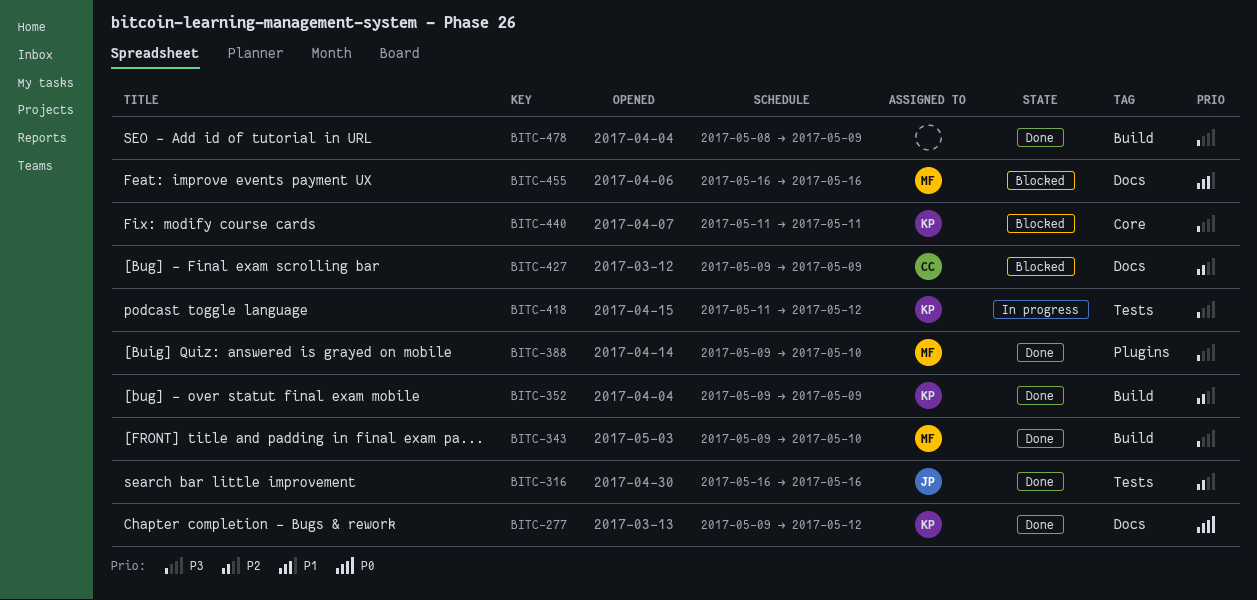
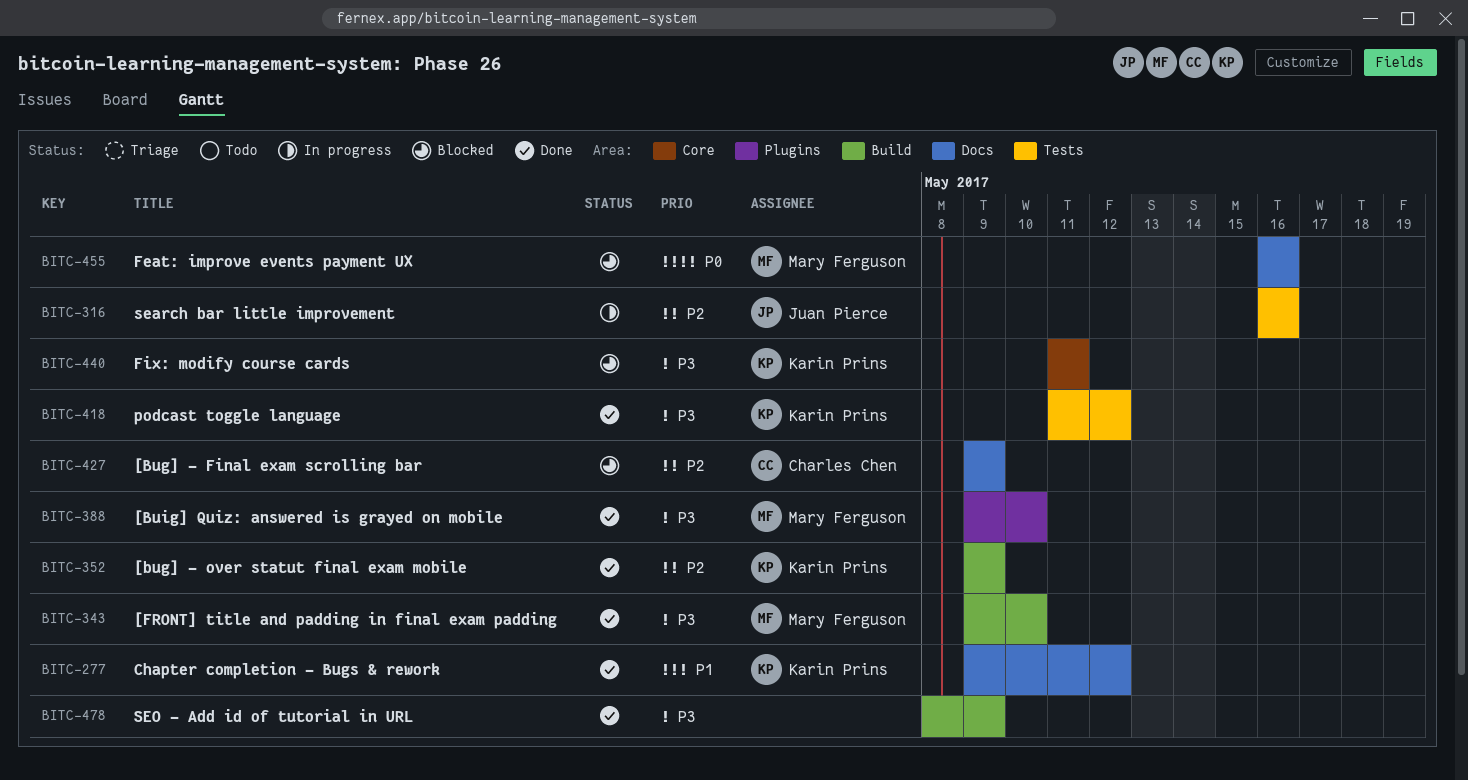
BITC-277, priority: P0 -> P1
BITC-316, status: Done -> In progress
BITC-418, status: In progress -> Done
BITC-455, priority: P1 -> P0

